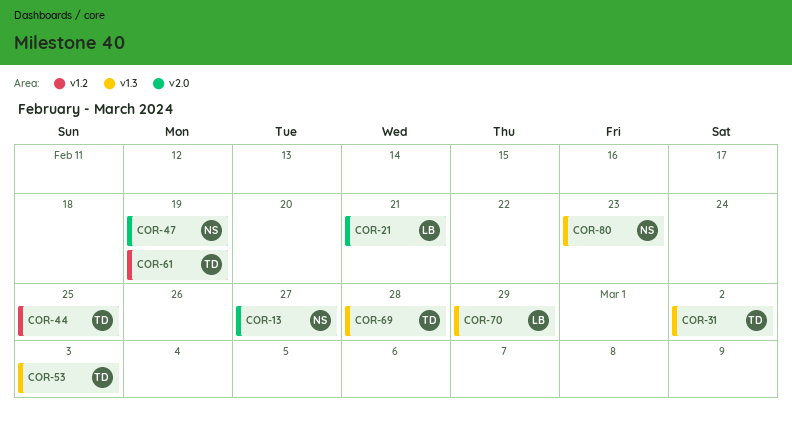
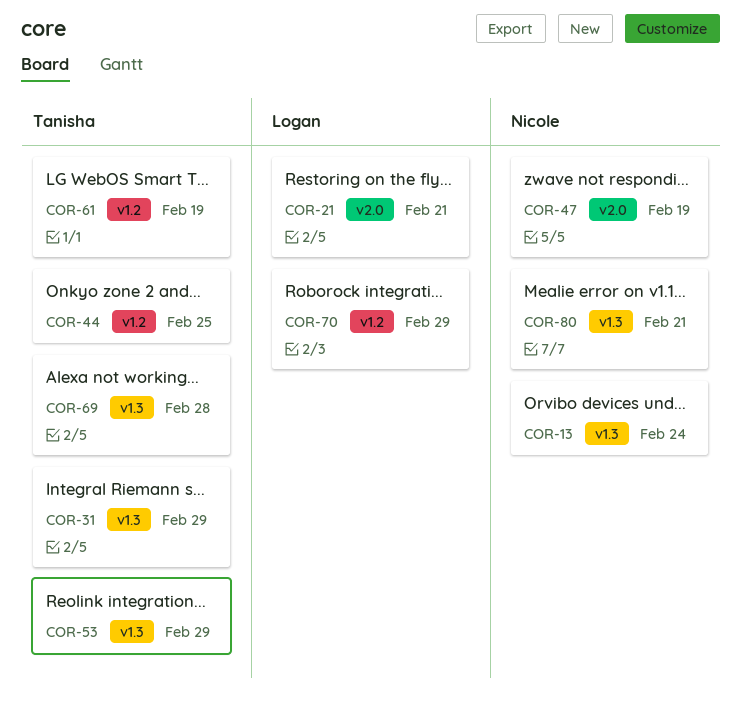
COR-13, label: v2.0 -> v1.3
COR-13, due: Feb 27 -> Feb 24
COR-31, due: Mar 2 -> Feb 29
COR-53, due: Mar 3 -> Feb 29
COR-70, label: v1.3 -> v1.2
COR-80, due: Feb 23 -> Feb 21

